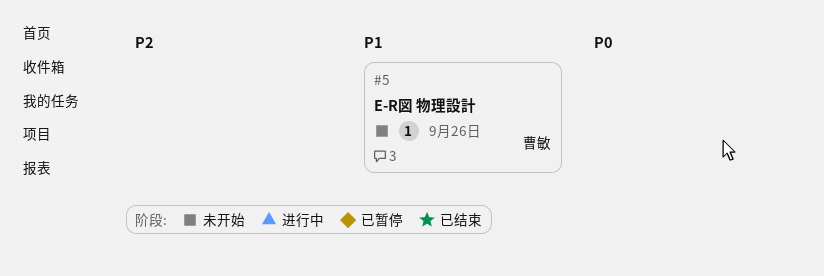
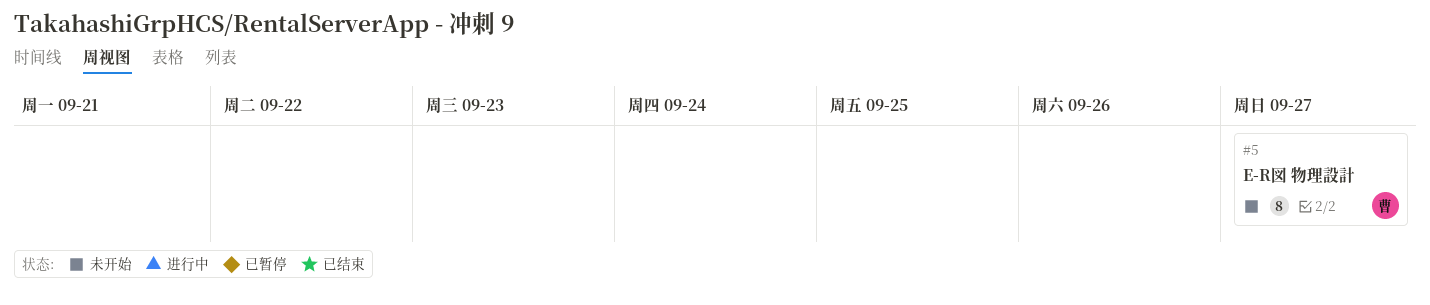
#5, estimate: 1 -> 8
#5, due: Sep 26 -> Sep 27

